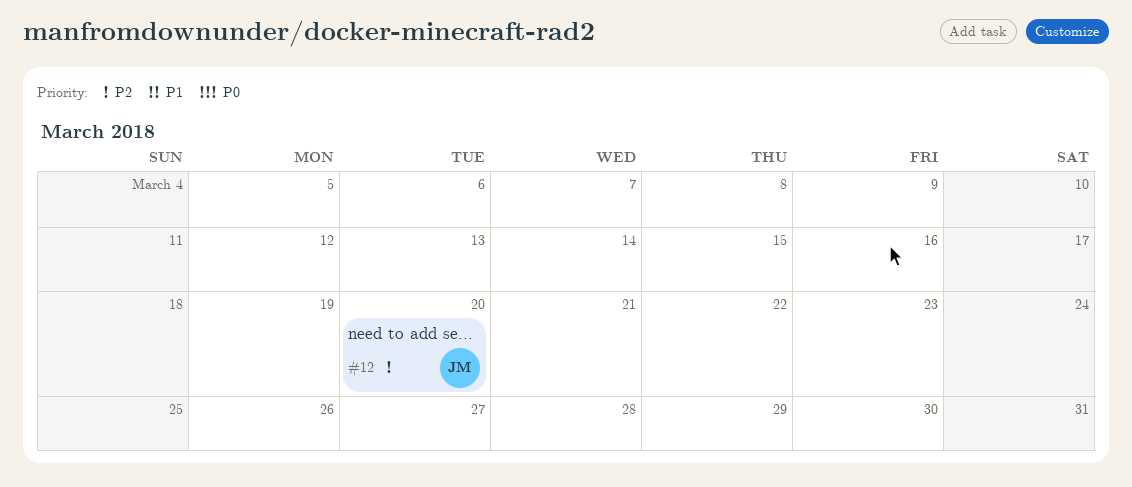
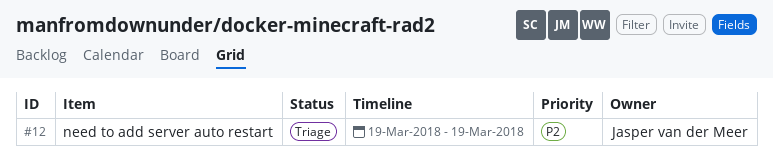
#12, due: Mar 20 -> Mar 19

